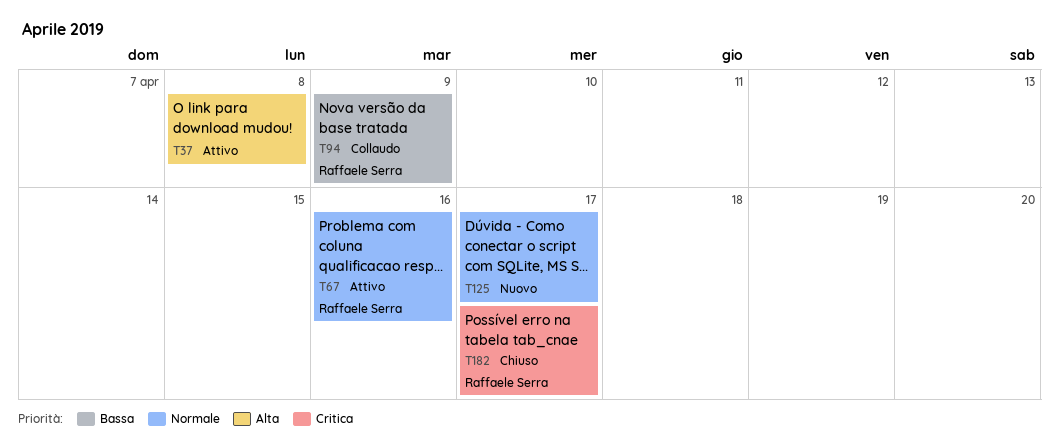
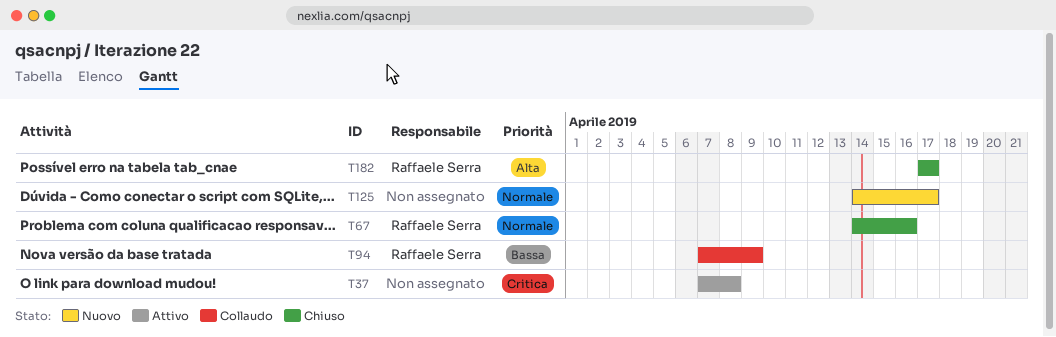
T37, priority: Alta -> Critica
T67, status: Attivo -> Chiuso
T182, priority: Critica -> Alta

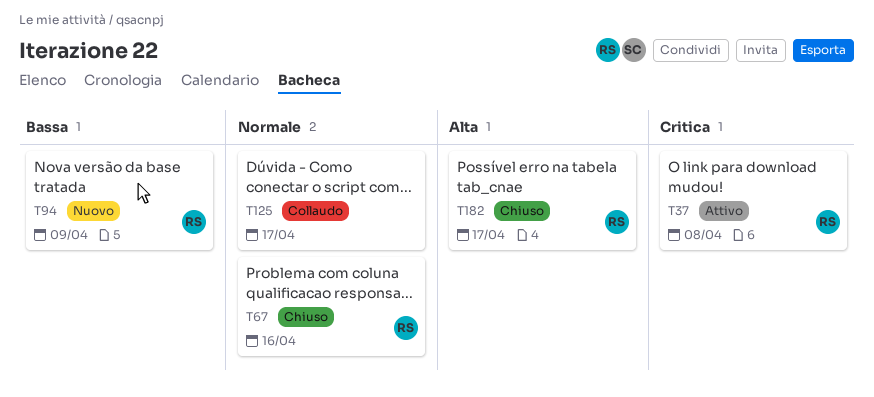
T37, owner: none -> Raffaele Serra
T94, status: Collaudo -> Nuovo
T125, status: Nuovo -> Collaudo

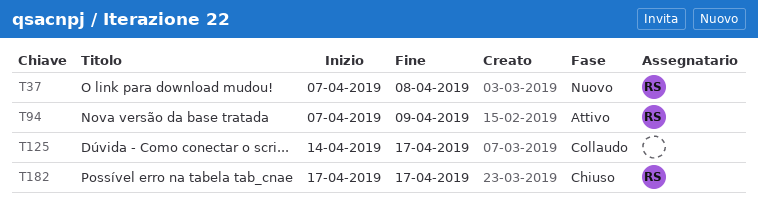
T37, status: Attivo -> Nuovo
T67: present -> none
T94, status: Nuovo -> Attivo

